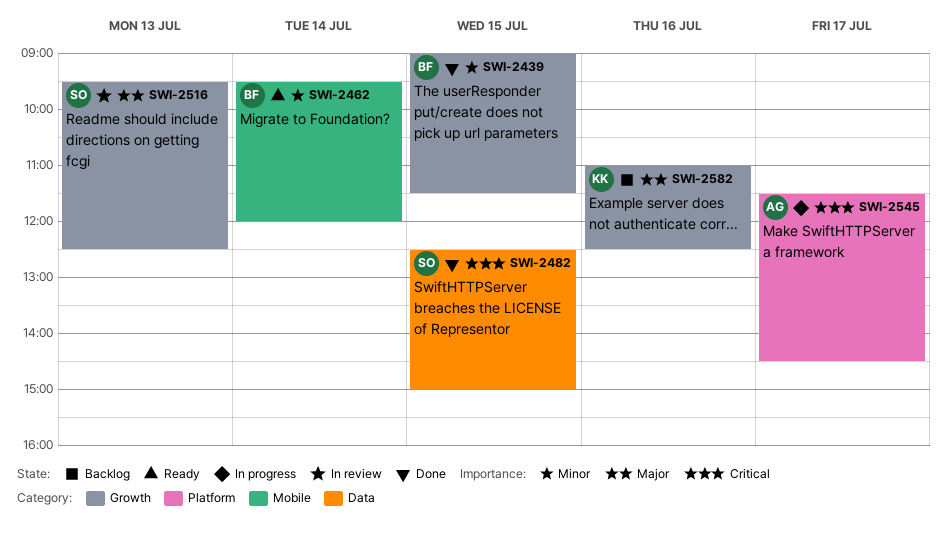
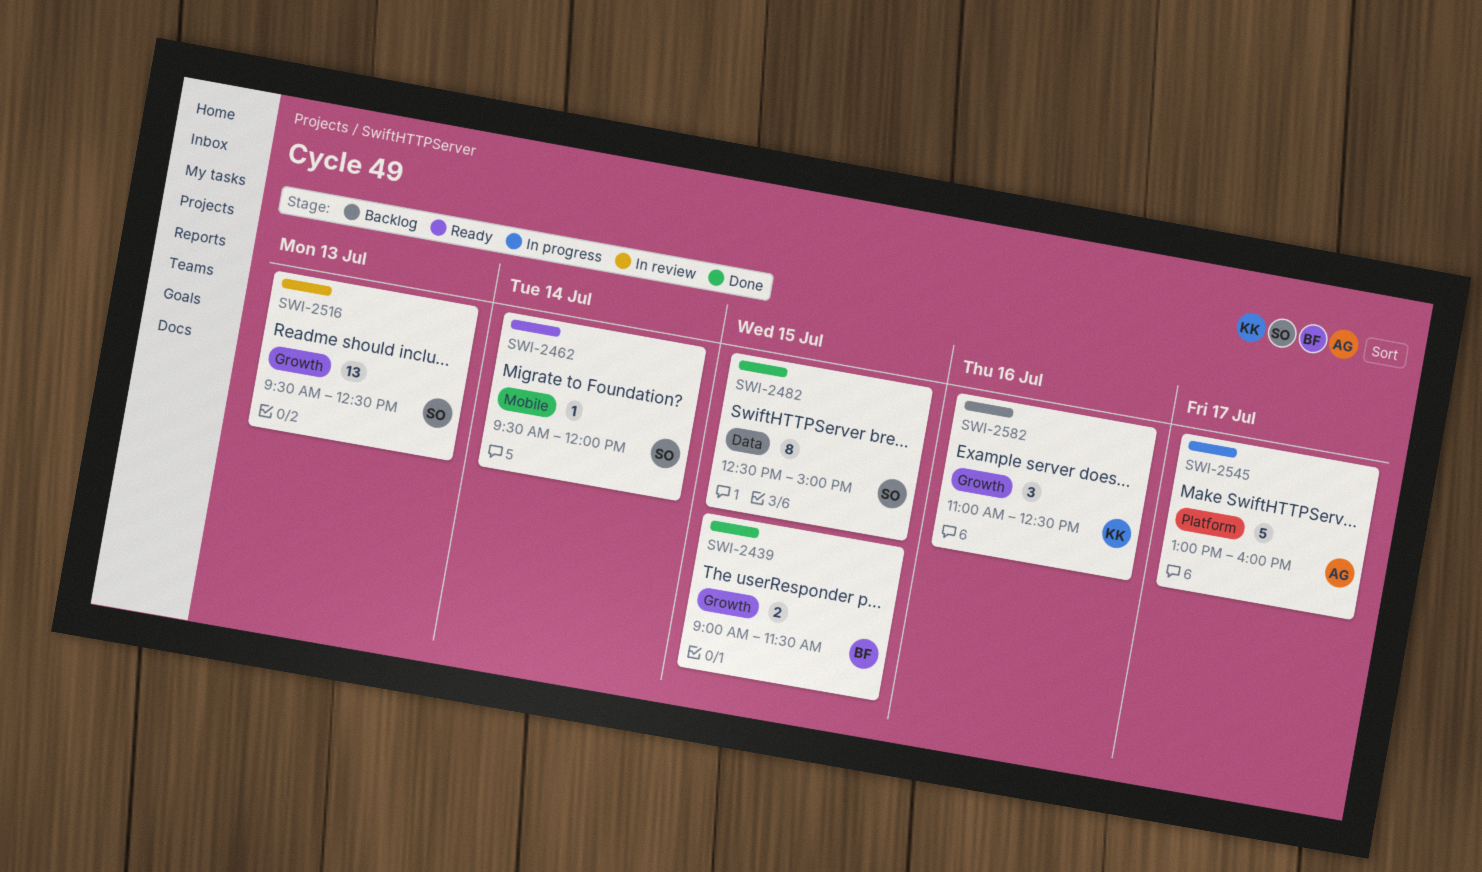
SWI-2462, owner: BF -> SO
SWI-2545, begins: 11:30 -> 13:00
SWI-2545, ends: 14:30 -> 16:00

